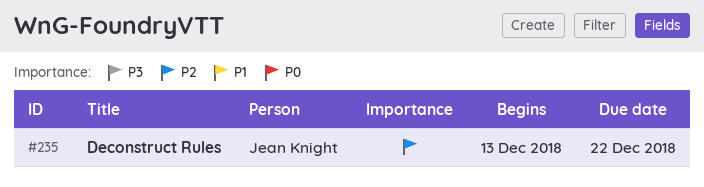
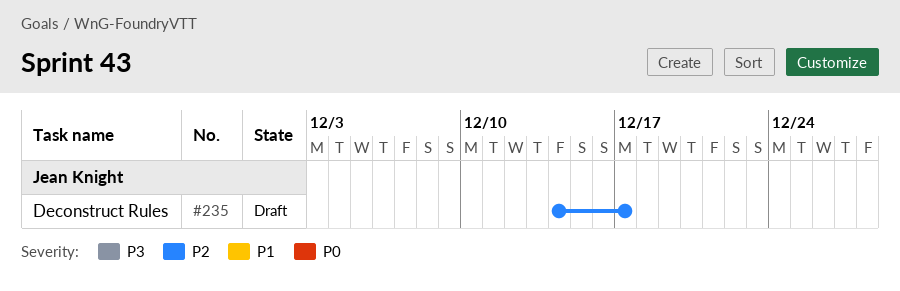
#235, start: Dec 13 -> Dec 14
#235, due: Dec 22 -> Dec 17

